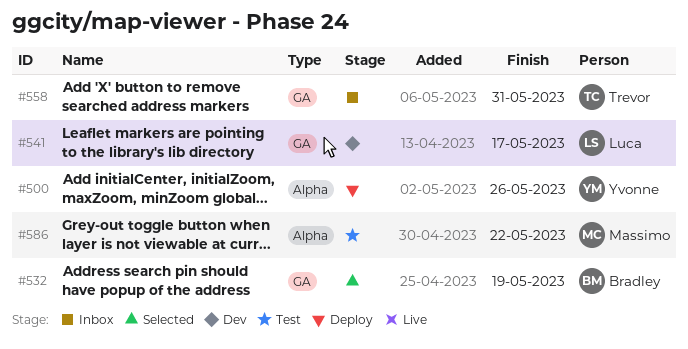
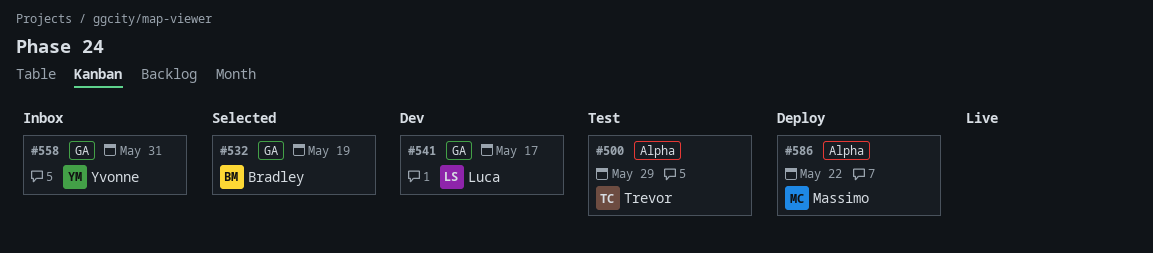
#500, status: Deploy -> Test
#500, owner: Yvonne -> Trevor
#500, due: May 26 -> May 29
#558, owner: Trevor -> Yvonne
#586, status: Test -> Deploy

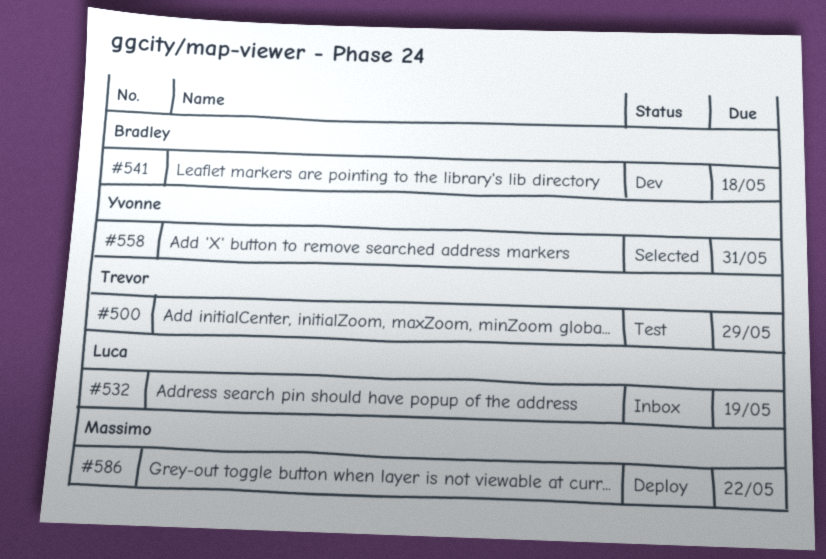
#532, status: Selected -> Inbox
#532, owner: Bradley -> Luca
#541, owner: Luca -> Bradley
#541, due: May 17 -> May 18
#558, status: Inbox -> Selected

